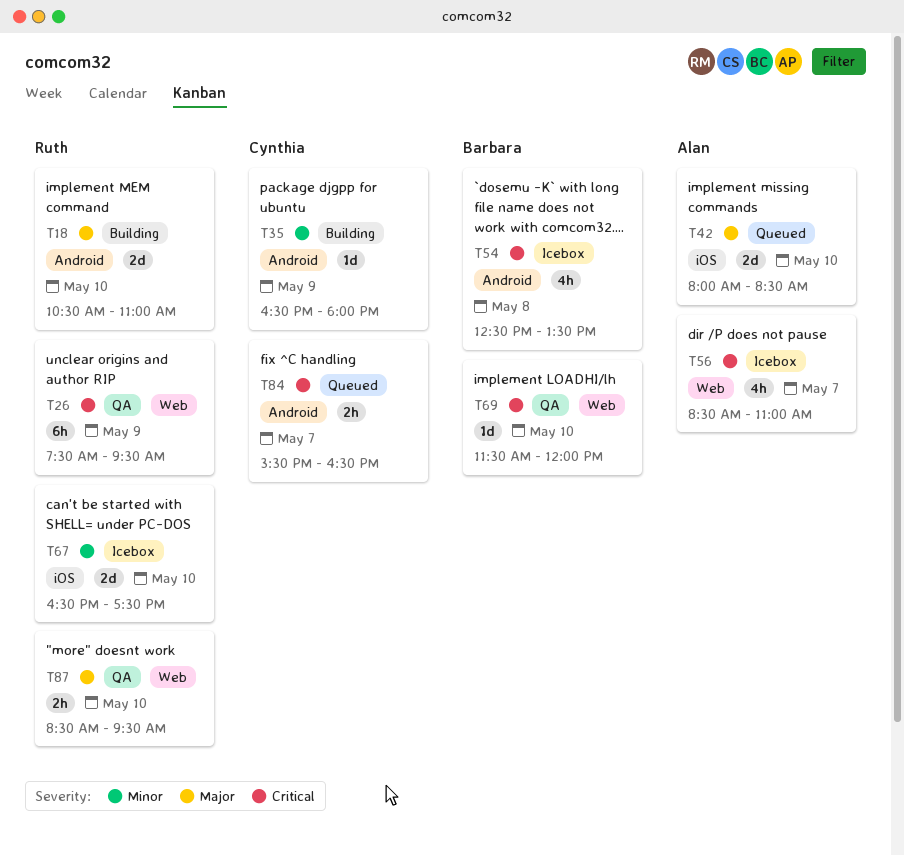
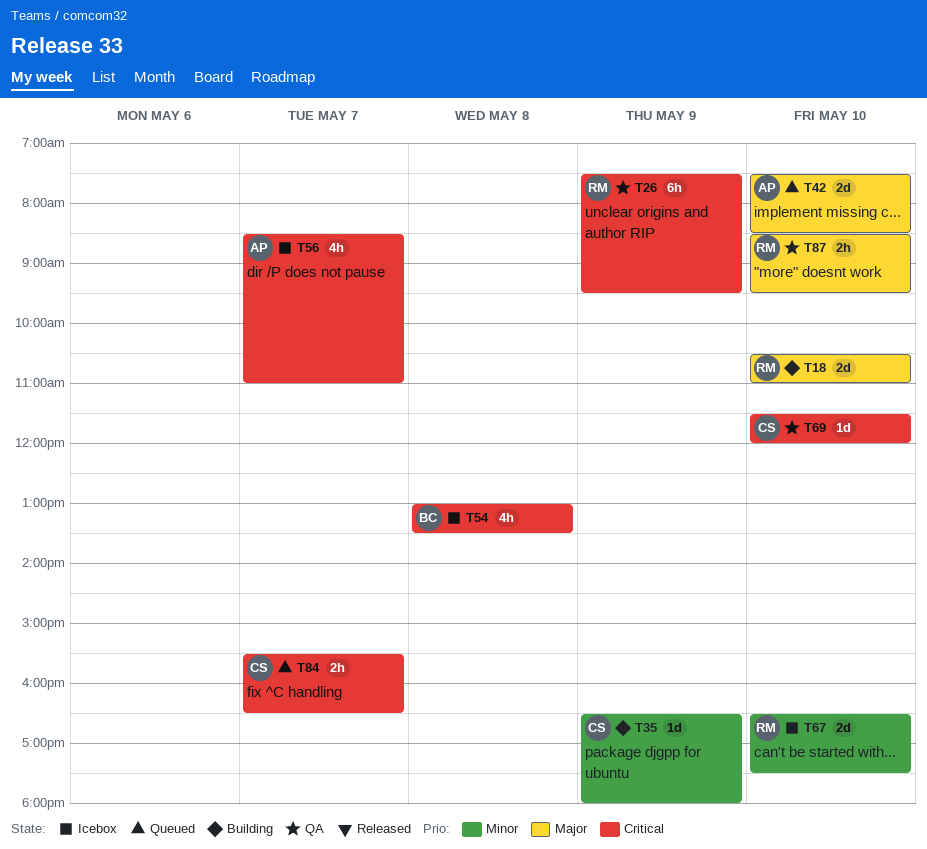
T42, begins: 08:00 -> 07:30
T54, begins: 12:30 -> 13:00
T69, owner: Barbara -> Cynthia

